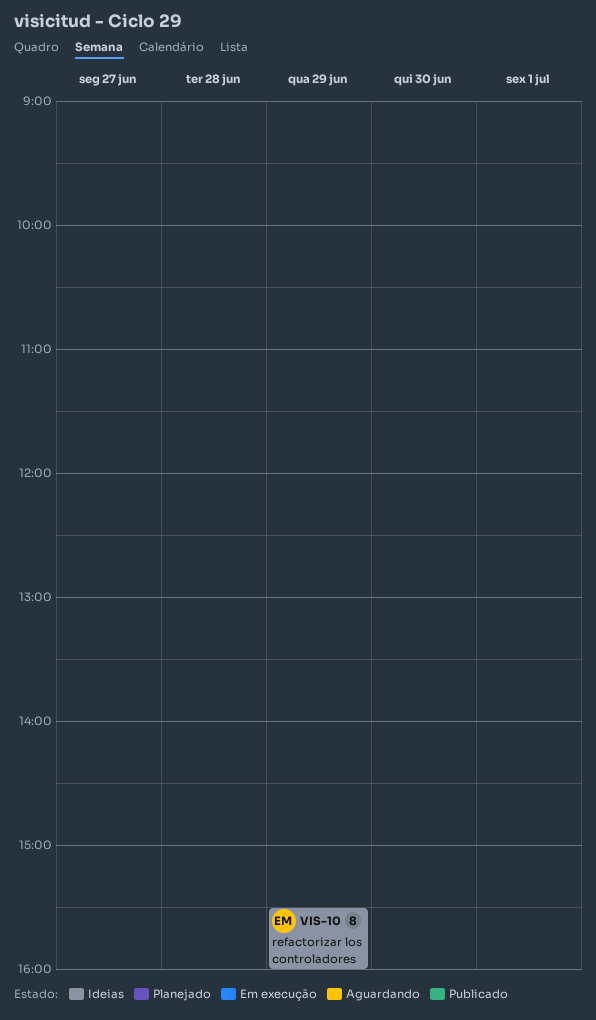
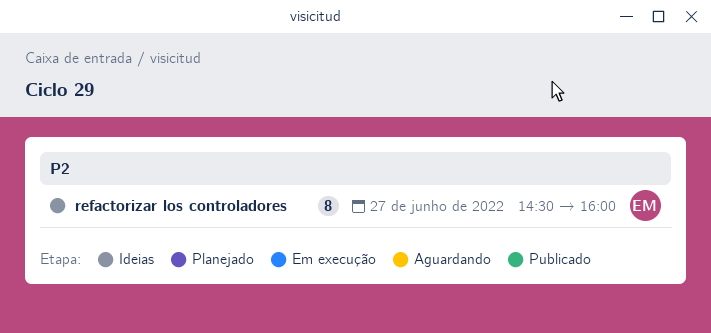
refactorizar los controladores, day: Jun 29 -> Jun 27
refactorizar los controladores, begins: 15:30 -> 14:30

